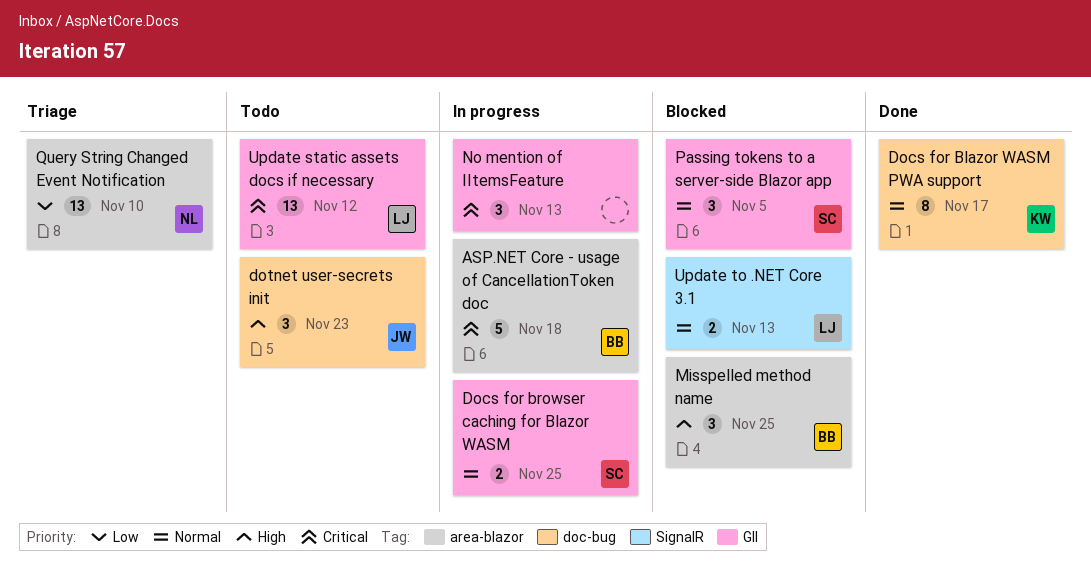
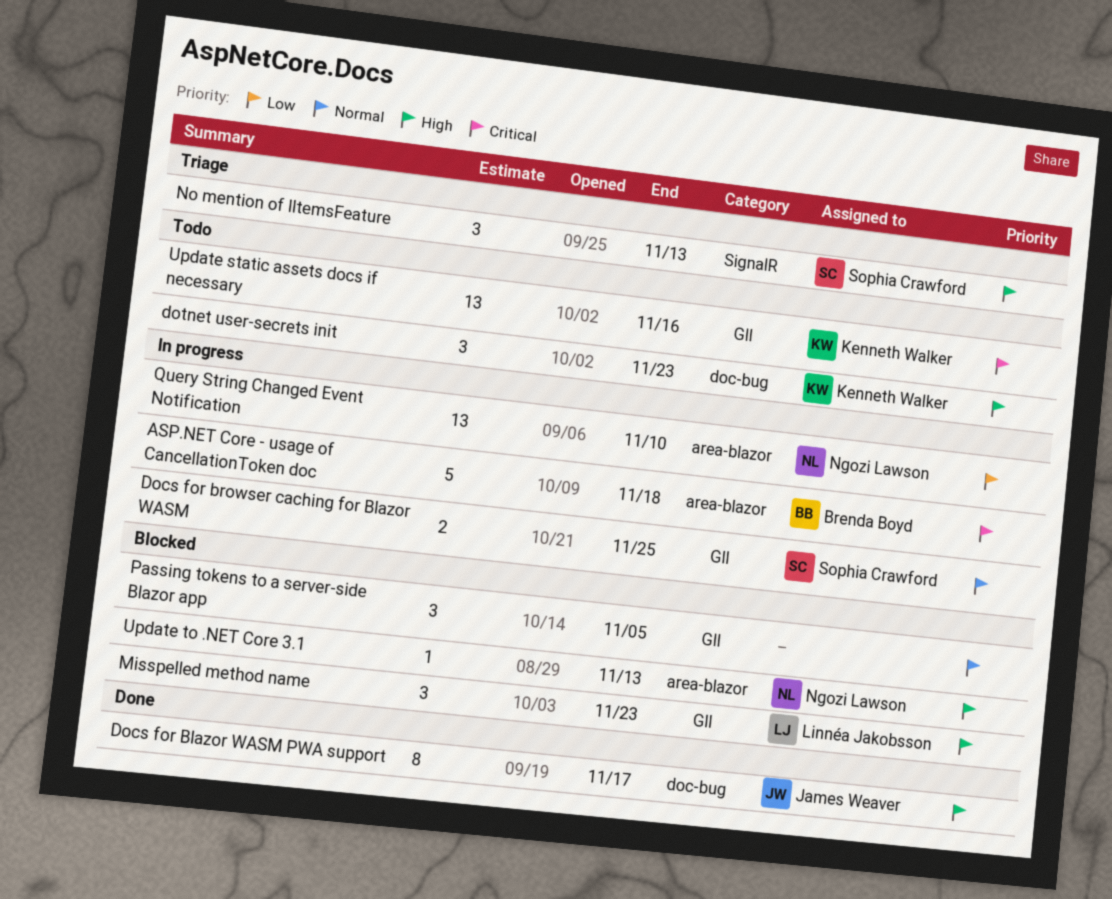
Docs for Blazor WASM PWA support, owner: Kenneth Walker -> James Weaver
Docs for Blazor WASM PWA support, priority: Normal -> High
dotnet user-secrets init, owner: James Weaver -> Kenneth Walker
Misspelled method name, owner: Brenda Boyd -> Linnéa Jakobsson
Misspelled method name, label: area-blazor -> GII
Misspelled method name, due: Nov 25 -> Nov 23
No mention of IItemsFeature, status: In progress -> Triage
No mention of IItemsFeature, owner: none -> Sophia Crawford
No mention of IItemsFeature, priority: Critical -> High
No mention of IItemsFeature, label: GII -> SignalR
Passing tokens to a server-side Blazor app, owner: Sophia Crawford -> none
Query String Changed Event Notification, status: Triage -> In progress
Update static assets docs if necessary, owner: Linnéa Jakobsson -> Kenneth Walker
Update static assets docs if necessary, due: Nov 12 -> Nov 16
Update to .NET Core 3.1, owner: Linnéa Jakobsson -> Ngozi Lawson
Update to .NET Core 3.1, priority: Normal -> High
Update to .NET Core 3.1, label: SignalR -> area-blazor
Update to .NET Core 3.1, estimate: 2 -> 1

